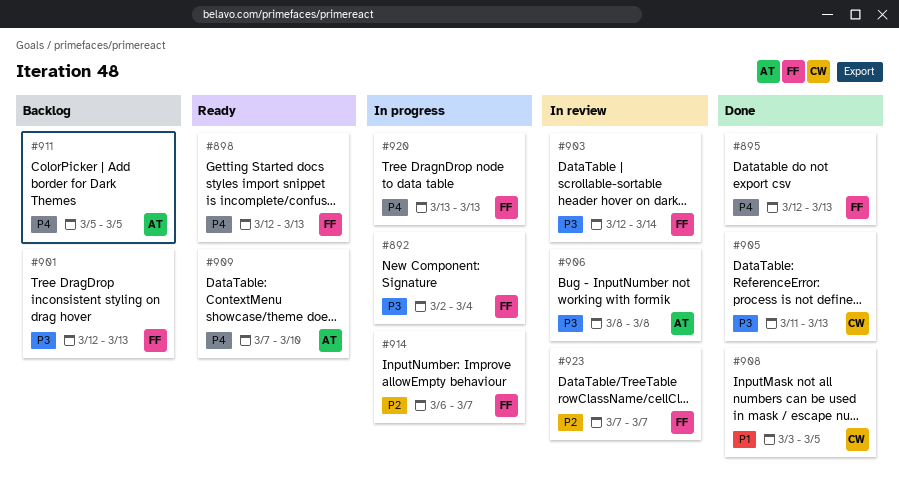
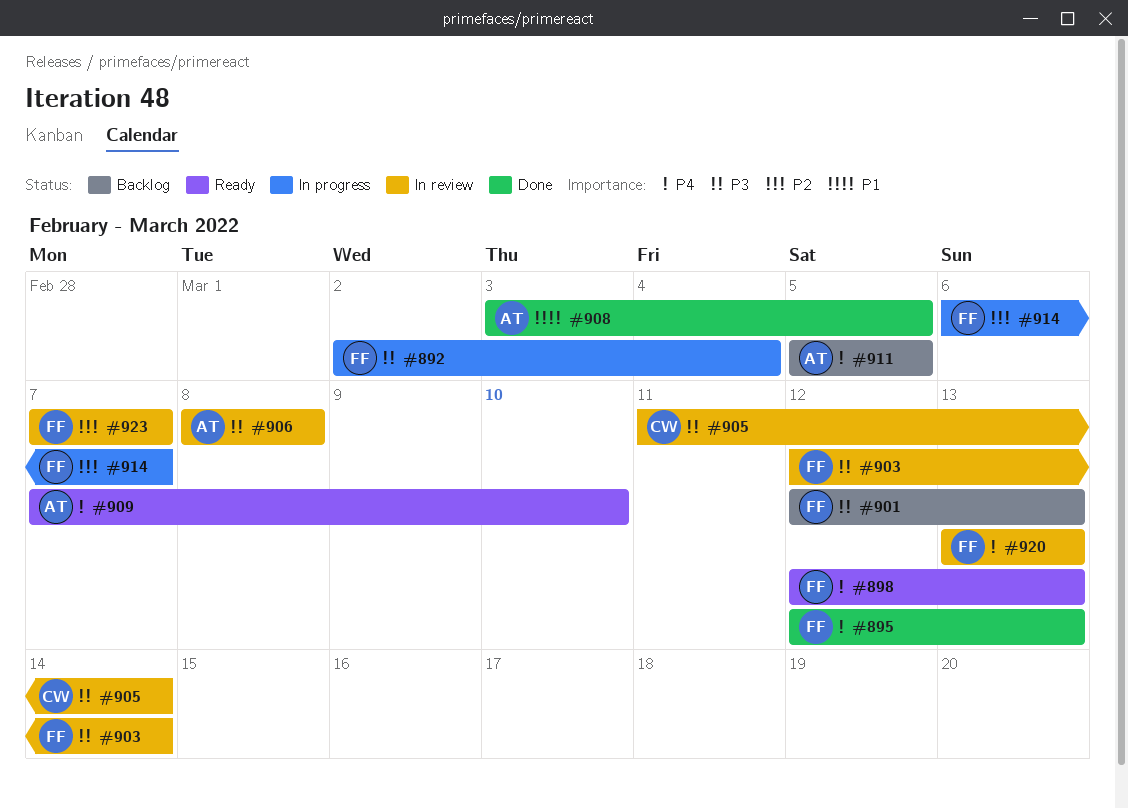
#905, status: Done -> In review
#905, due: Mar 13 -> Mar 14
#908, owner: CW -> AT
#920, status: In progress -> In review

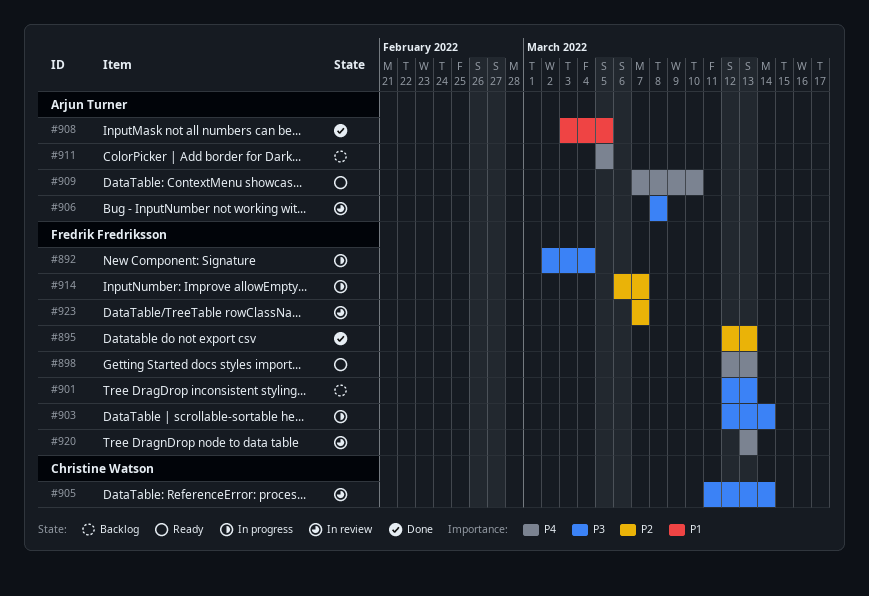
#895, priority: P4 -> P2
#903, status: In review -> In progress

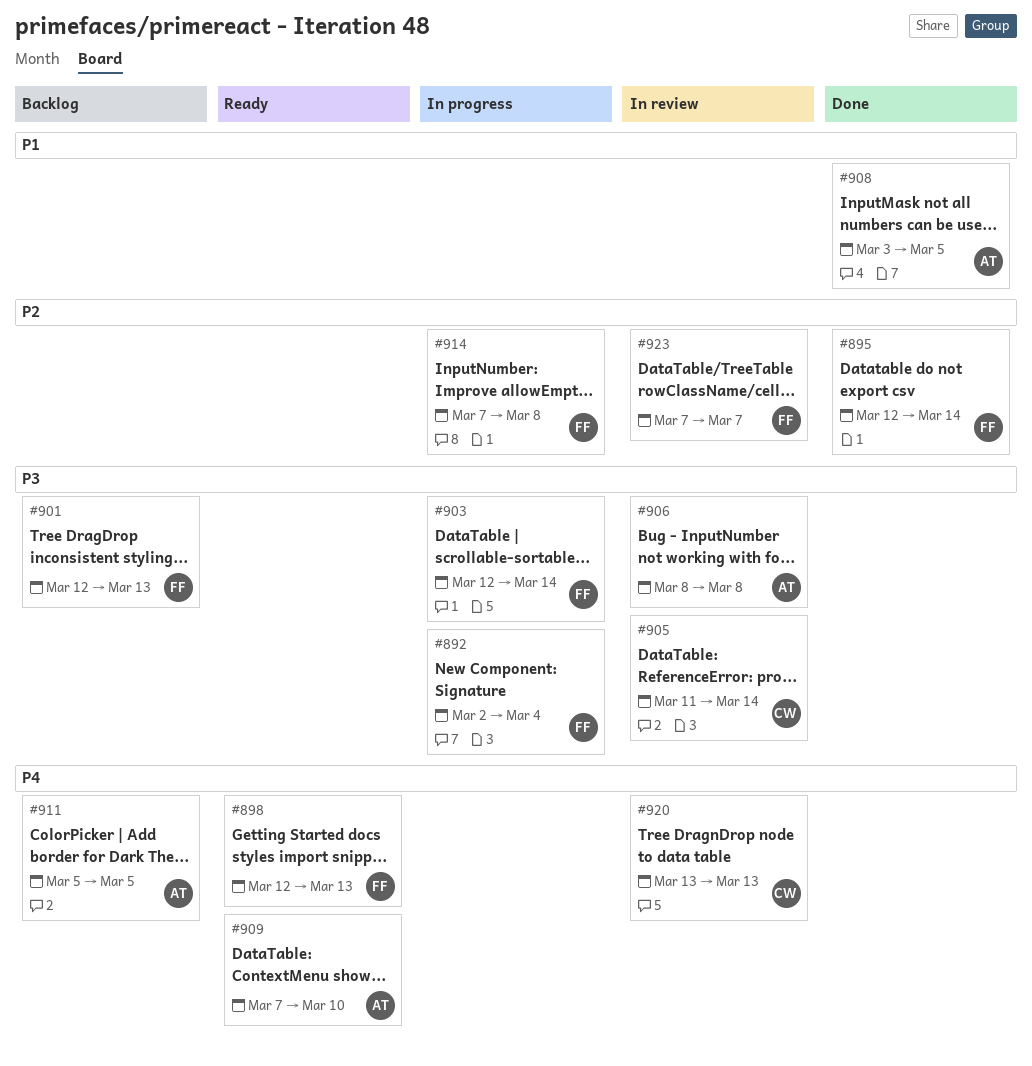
#895, due: Mar 13 -> Mar 14
#914, start: Mar 6 -> Mar 7
#914, due: Mar 7 -> Mar 8
#920, owner: Fredrik Fredriksson -> Christine Watson

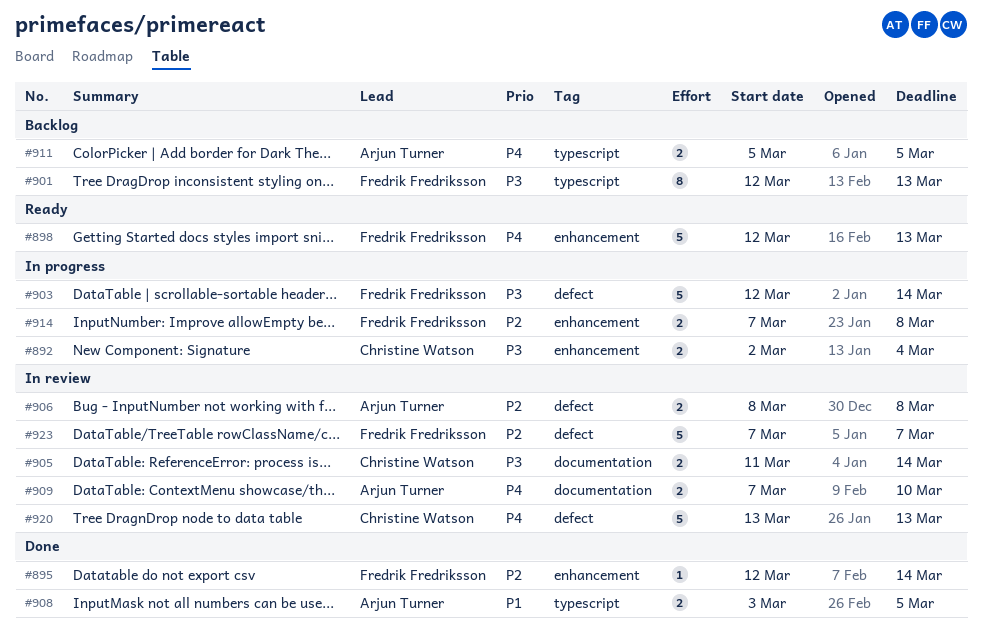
#892, owner: Fredrik Fredriksson -> Christine Watson
#906, priority: P3 -> P2
#909, status: Ready -> In review

